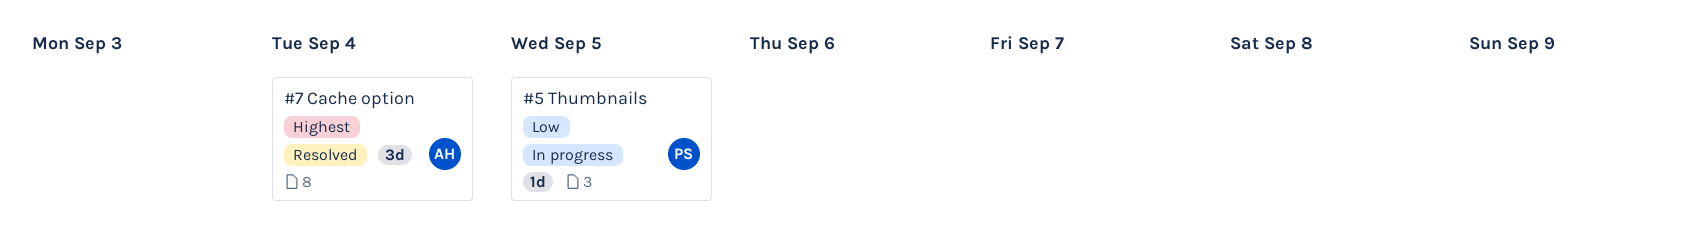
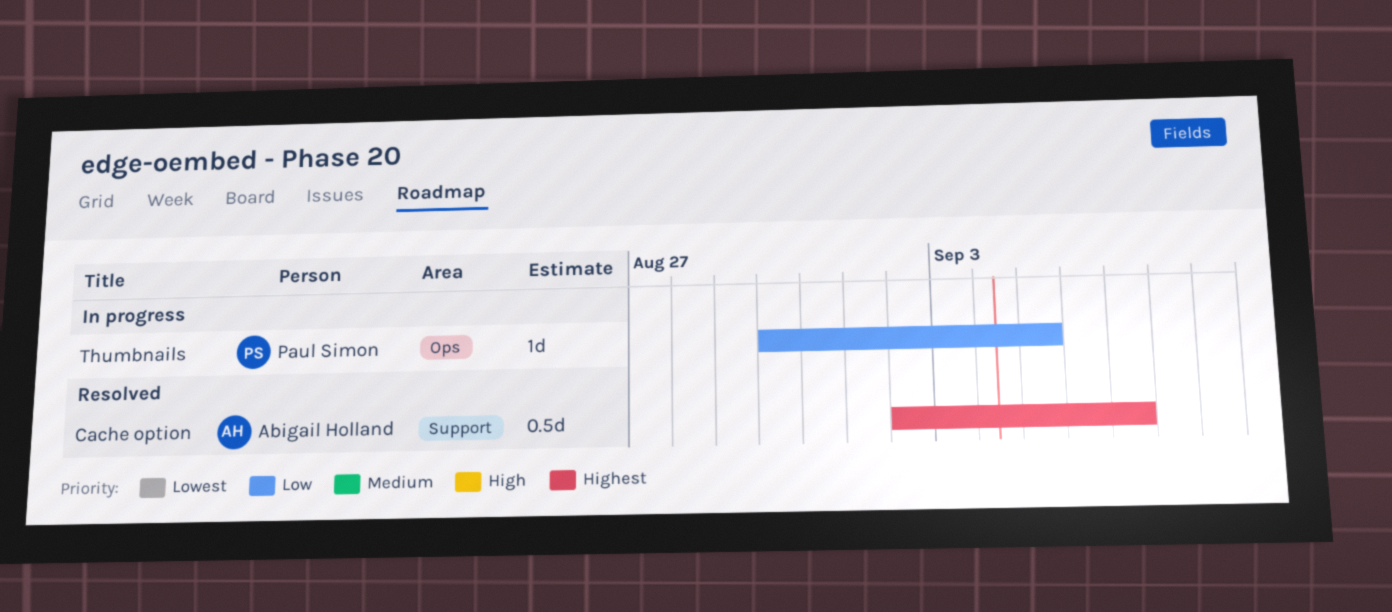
Cache option, estimate: 3d -> 0.5d
Cache option, due: Sep 4 -> Sep 7

